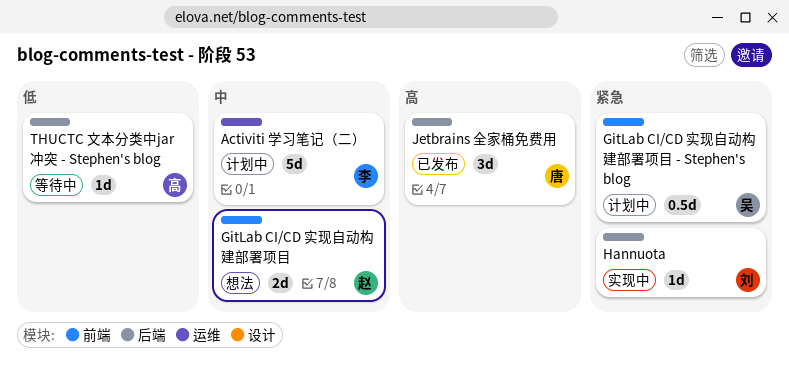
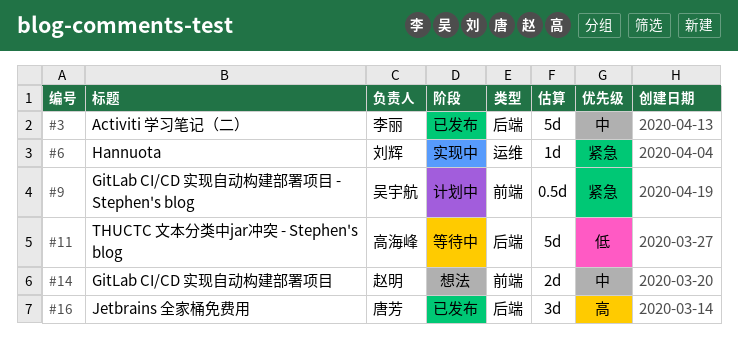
Activiti 学习笔记（二）, status: 计划中 -> 已发布
Activiti 学习笔记（二）, label: 运维 -> 后端
Hannuota, label: 后端 -> 运维
THUCTC 文本分类中jar冲突 - Stephen's blog, estimate: 1d -> 5d

